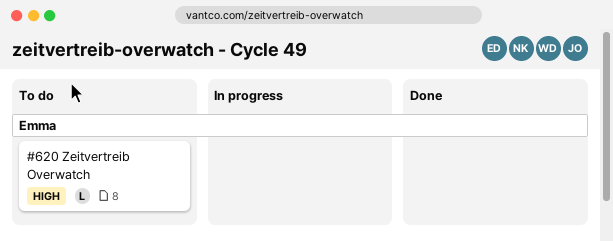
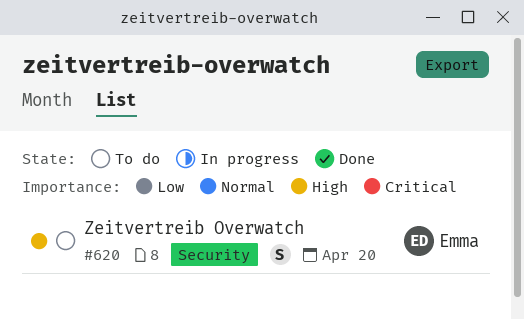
#620, estimate: L -> S

